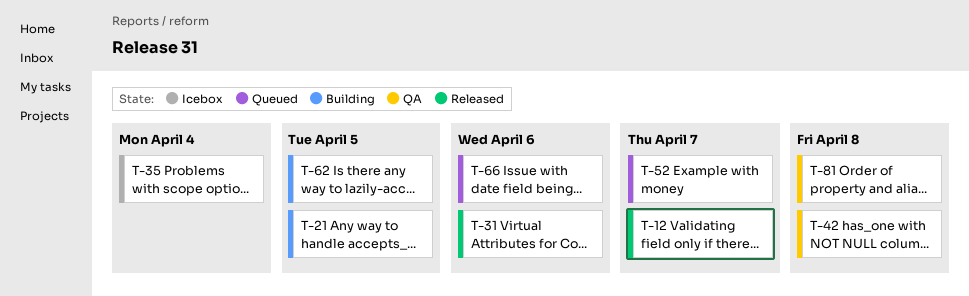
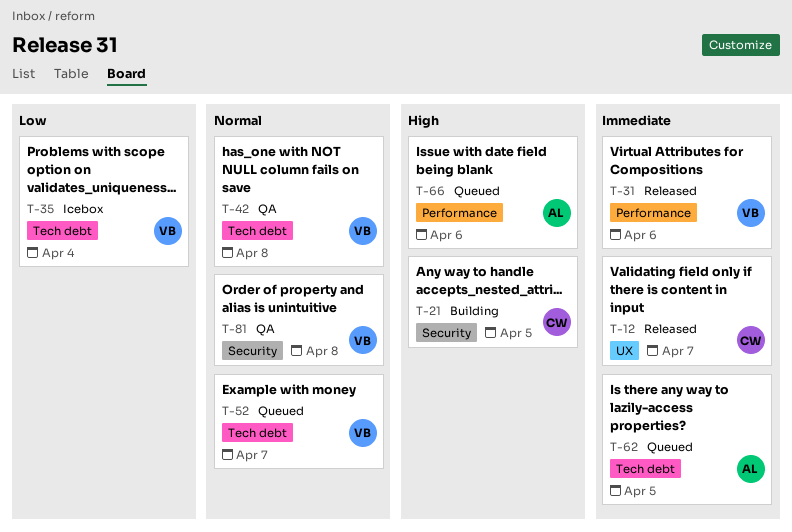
T-62, status: Building -> Queued

